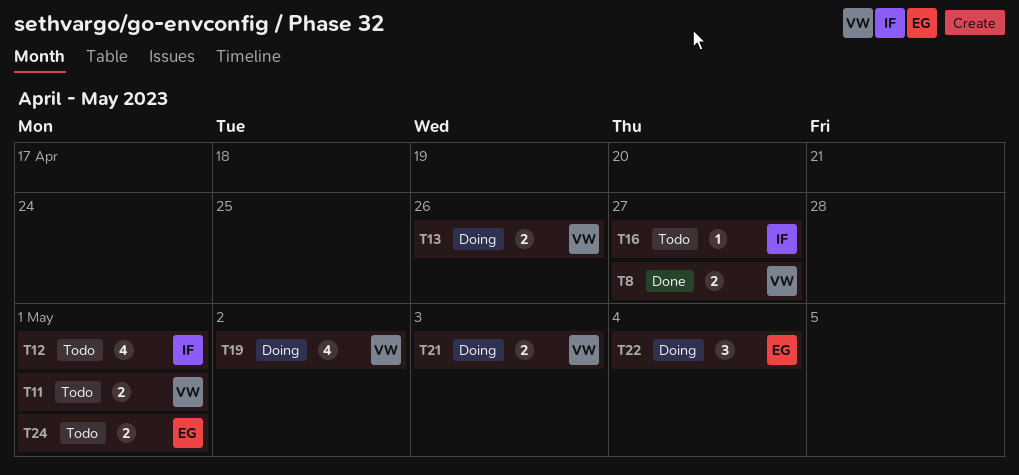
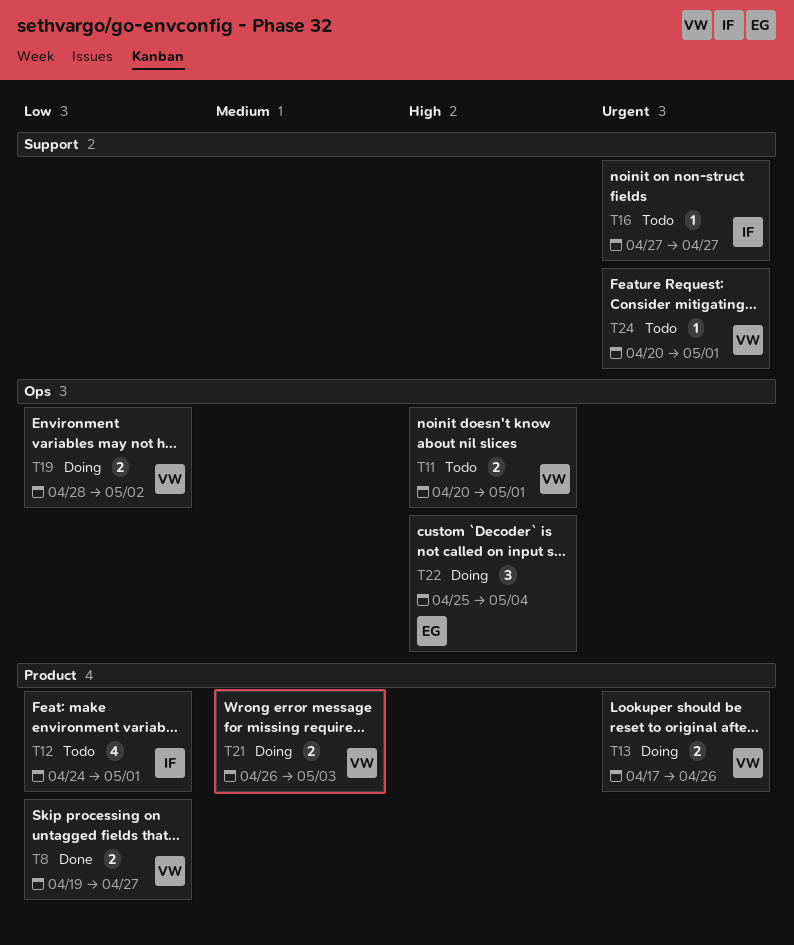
T19, estimate: 4 -> 2
T24, owner: EG -> VW
T24, estimate: 2 -> 1

